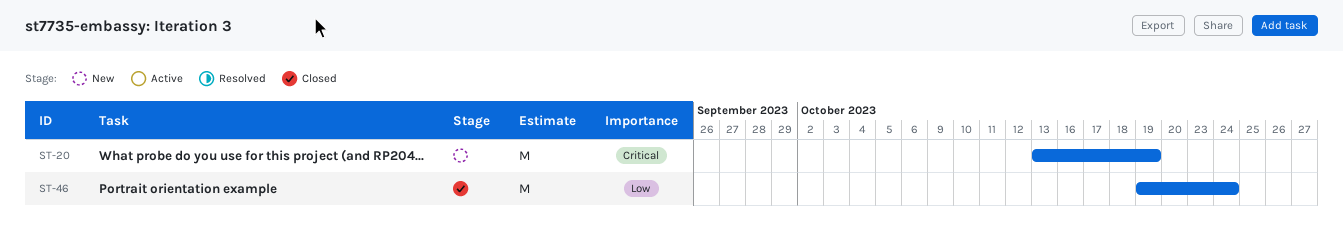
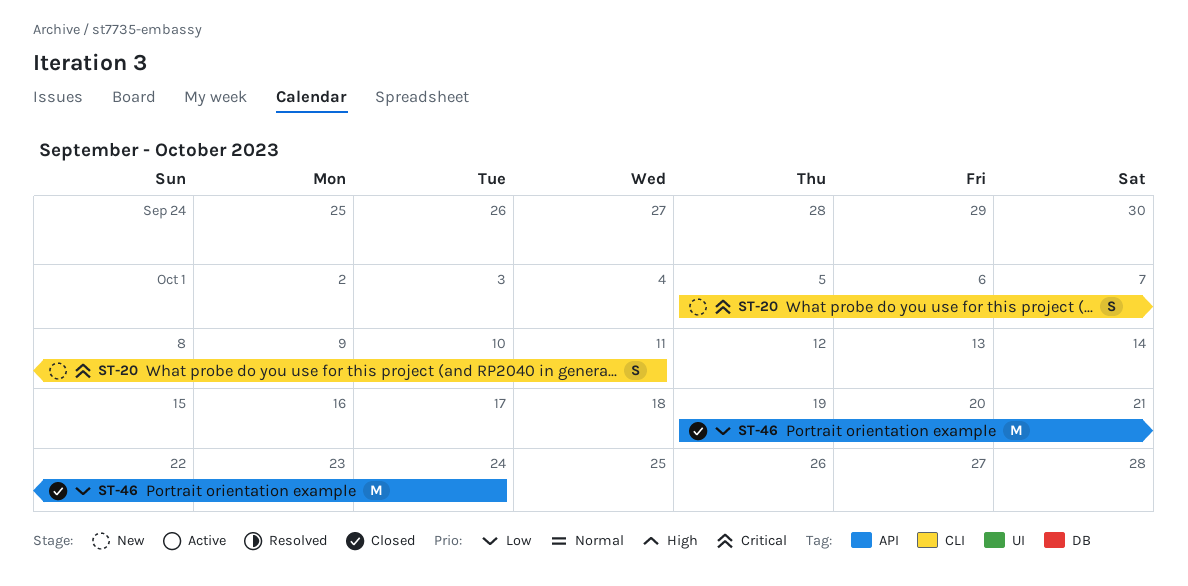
ST-20, estimate: M -> S
ST-20, start: Oct 13 -> Oct 5
ST-20, due: Oct 19 -> Oct 11

